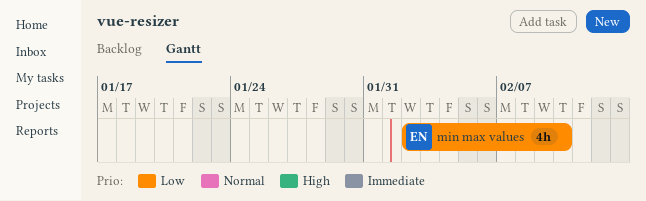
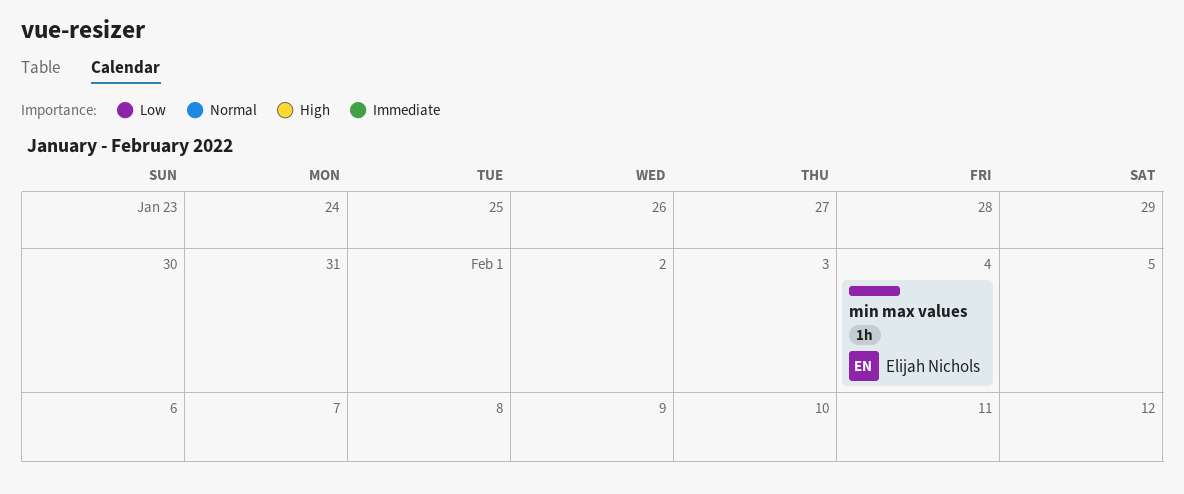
min max values, estimate: 4h -> 1h
min max values, due: Feb 10 -> Feb 4

